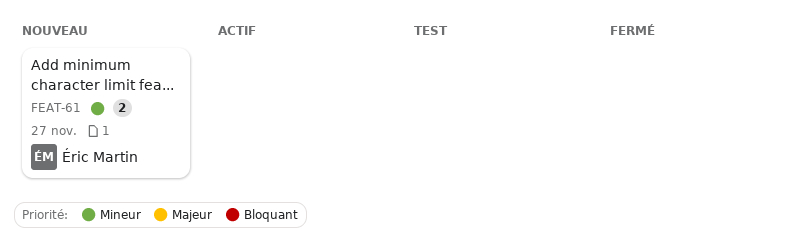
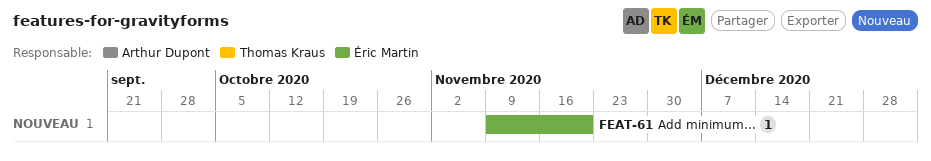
FEAT-61, estimate: 2 -> 1
FEAT-61, due: Nov 27 -> Nov 20

